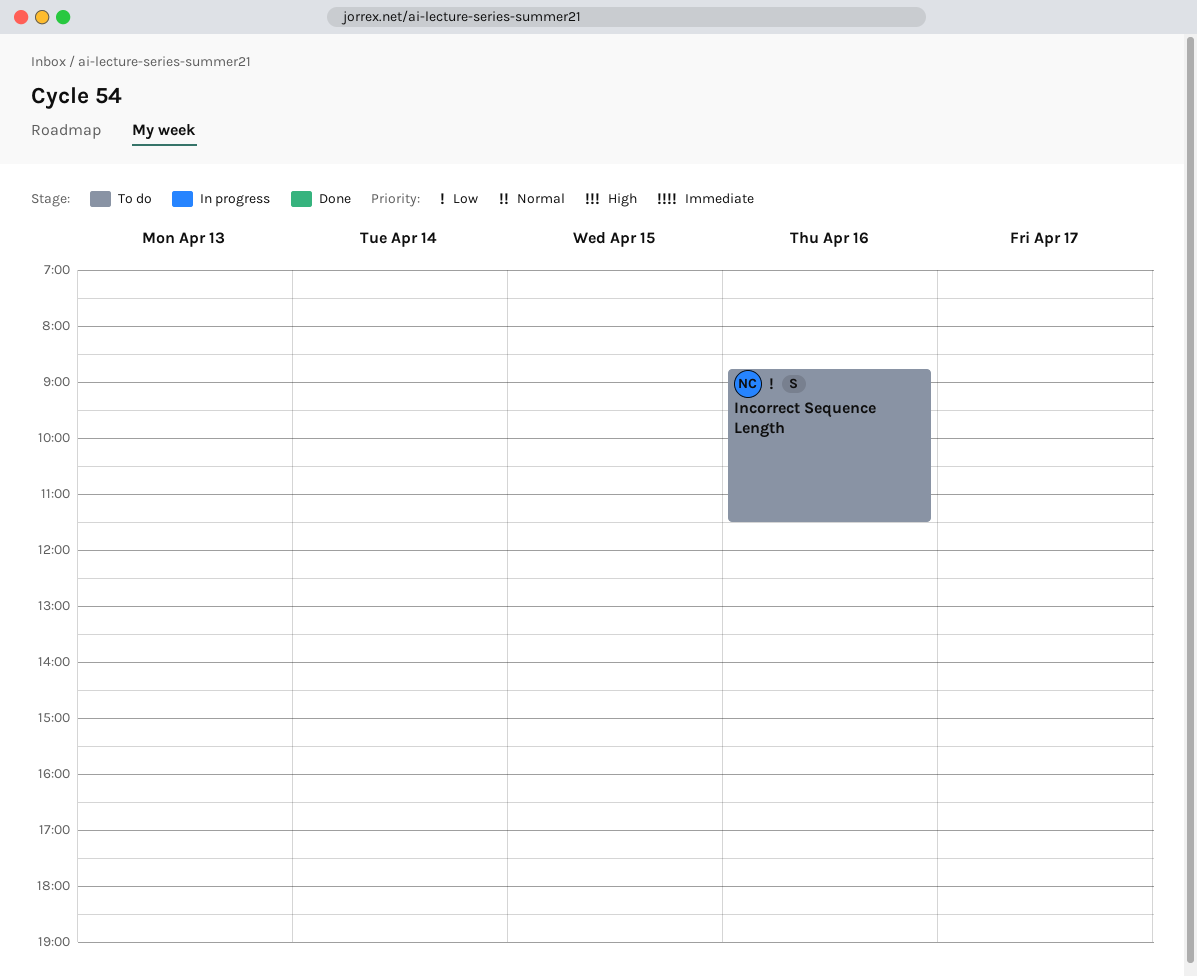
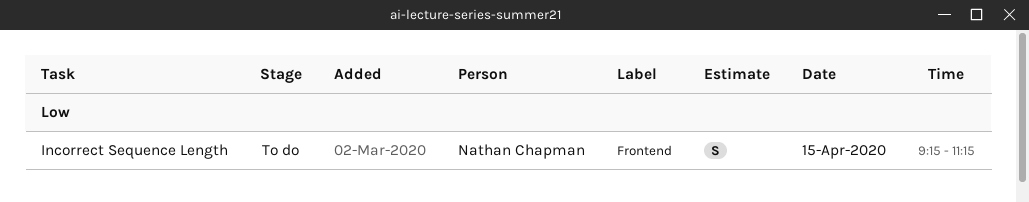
Incorrect Sequence Length, day: Apr 16 -> Apr 15
Incorrect Sequence Length, begins: 08:45 -> 09:15
Incorrect Sequence Length, ends: 11:30 -> 11:15

